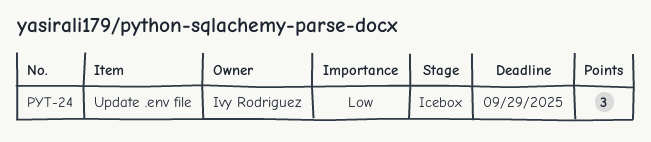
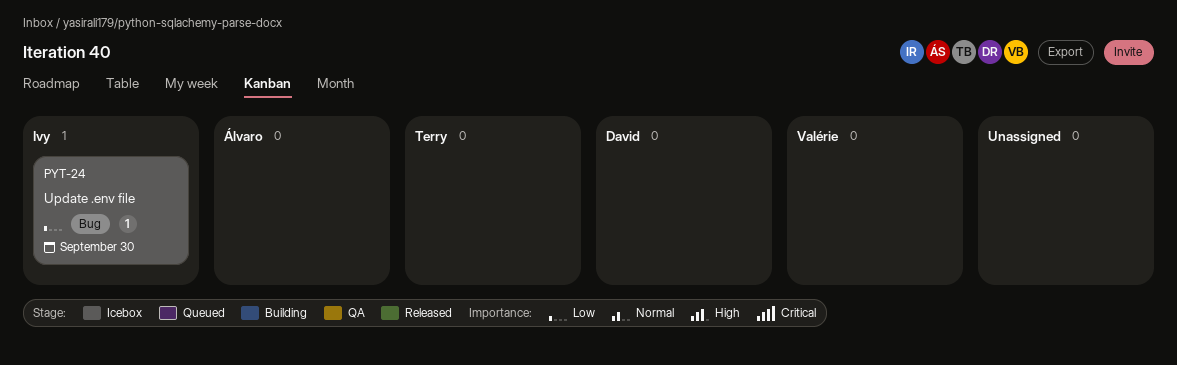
PYT-24, estimate: 3 -> 1
PYT-24, due: Sep 29 -> Sep 30

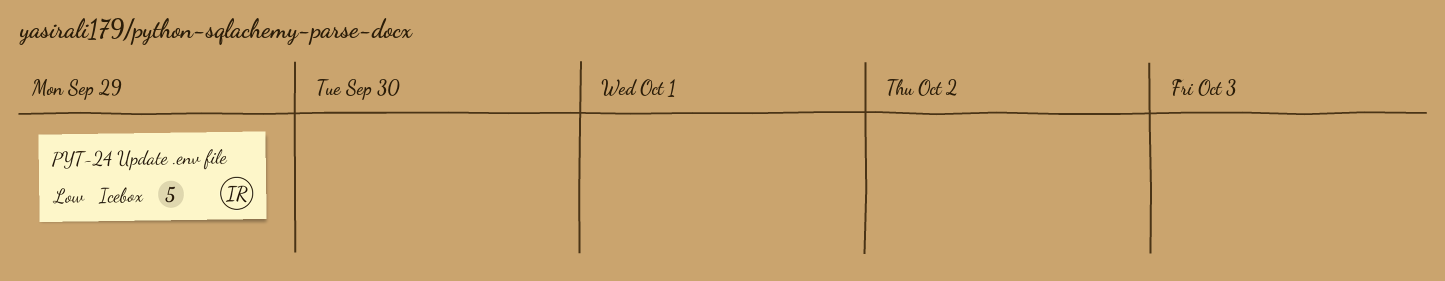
PYT-24, estimate: 1 -> 5
PYT-24, due: Sep 30 -> Sep 29

